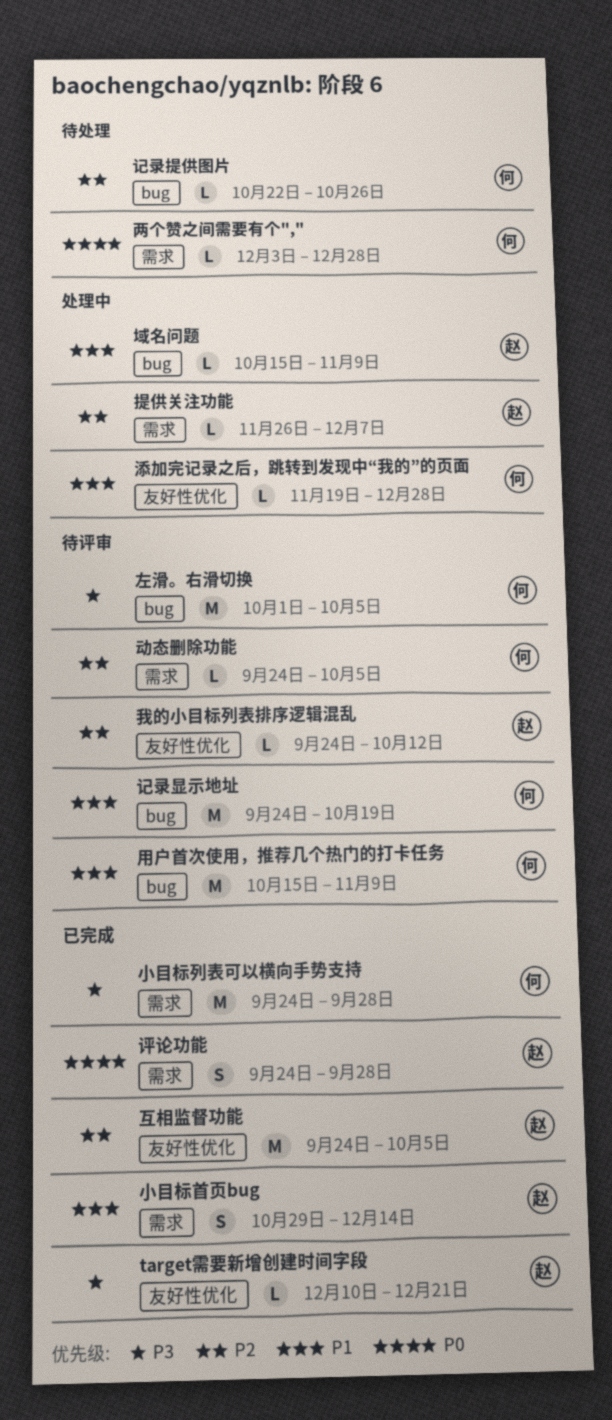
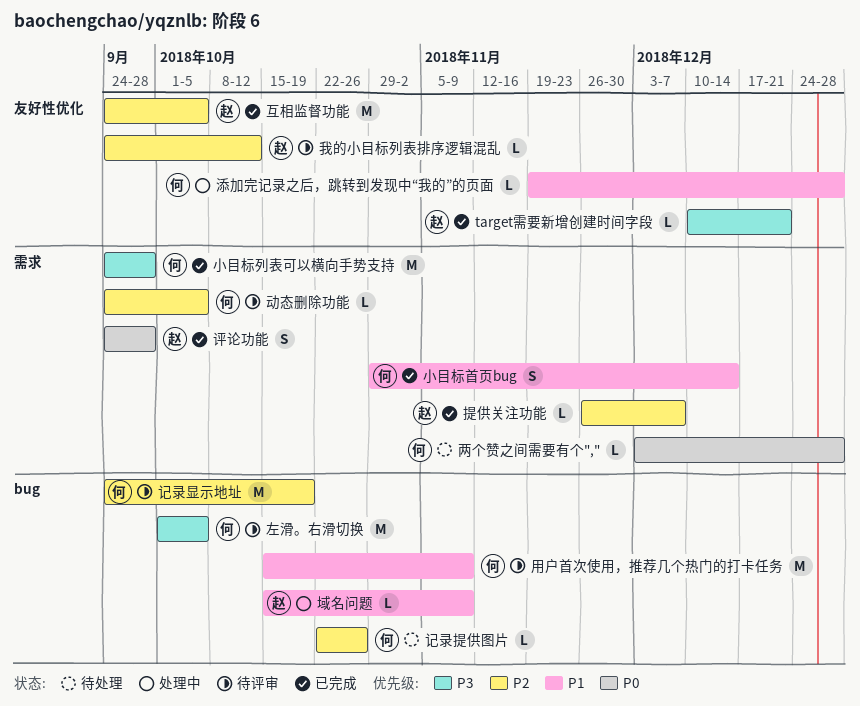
小目标首页bug, owner: 赵 -> 何
提供关注功能, status: 处理中 -> 已完成
记录显示地址, priority: P1 -> P2

